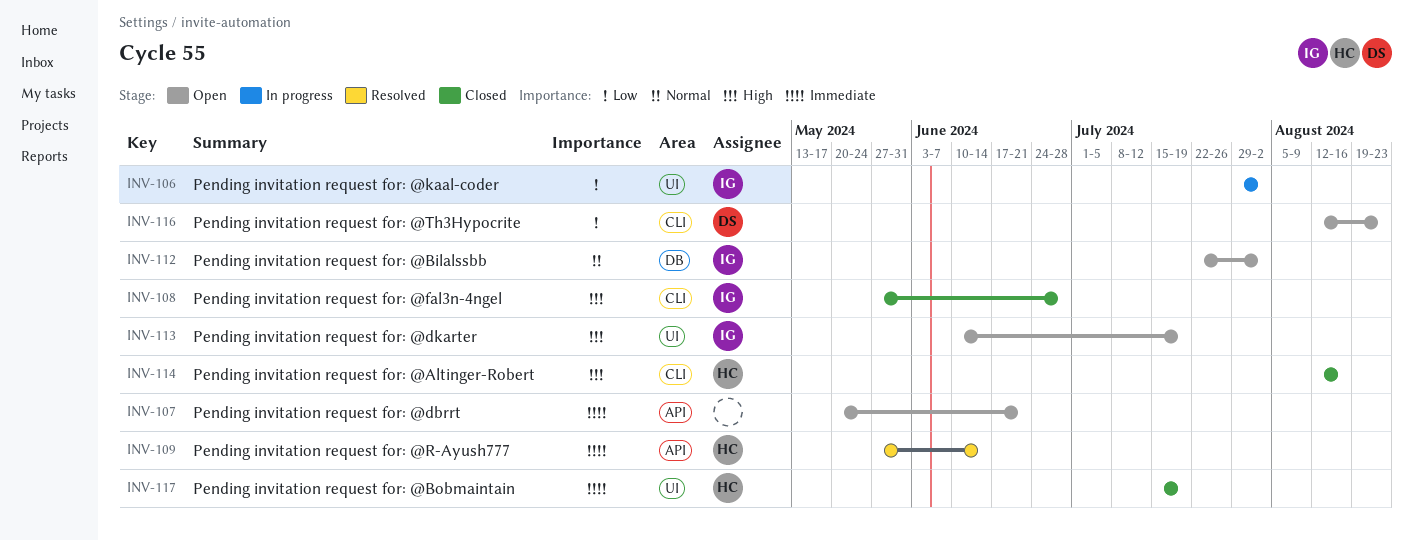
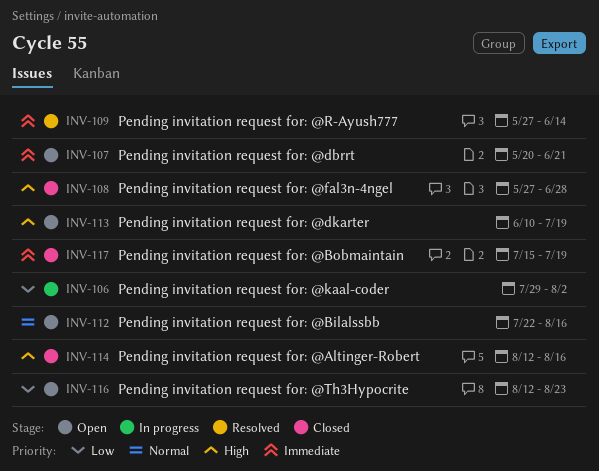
INV-112, due: Aug 2 -> Aug 16

